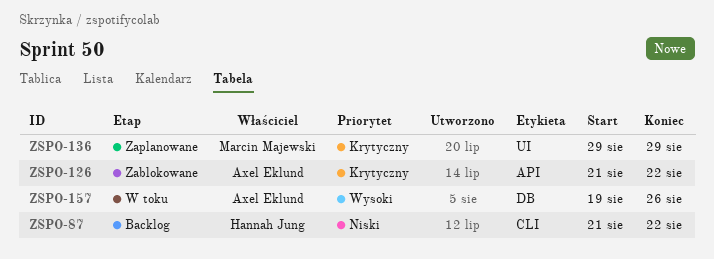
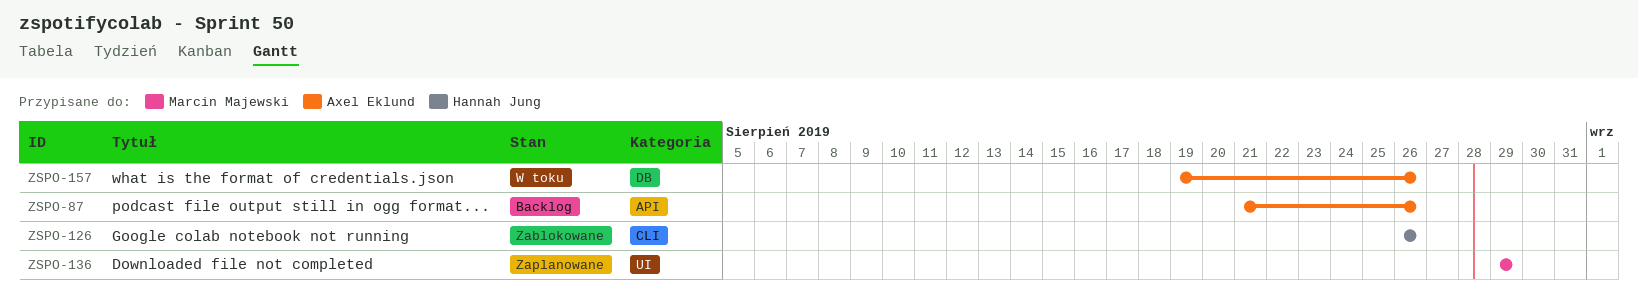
ZSPO-87, owner: Hannah Jung -> Axel Eklund
ZSPO-87, label: CLI -> API
ZSPO-87, due: Aug 22 -> Aug 26
ZSPO-126, owner: Axel Eklund -> Hannah Jung
ZSPO-126, label: API -> CLI
ZSPO-126, start: Aug 21 -> Aug 26
ZSPO-126, due: Aug 22 -> Aug 26

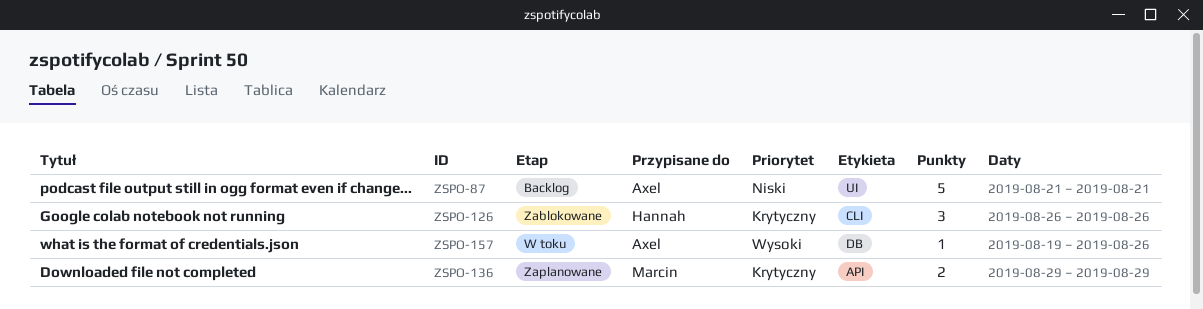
ZSPO-87, label: API -> UI
ZSPO-87, due: Aug 26 -> Aug 21
ZSPO-136, label: UI -> API

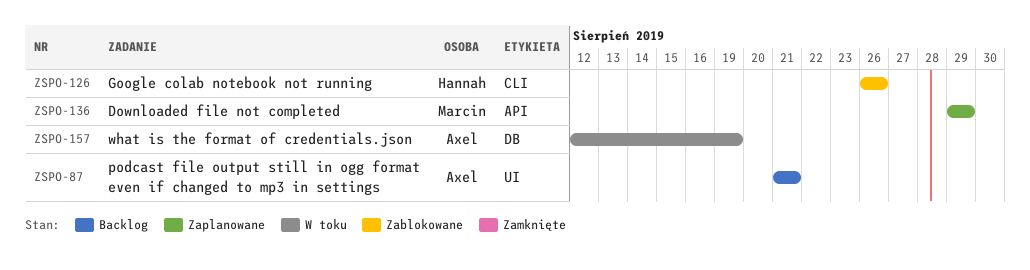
ZSPO-157, start: Aug 19 -> Aug 12
ZSPO-157, due: Aug 26 -> Aug 19

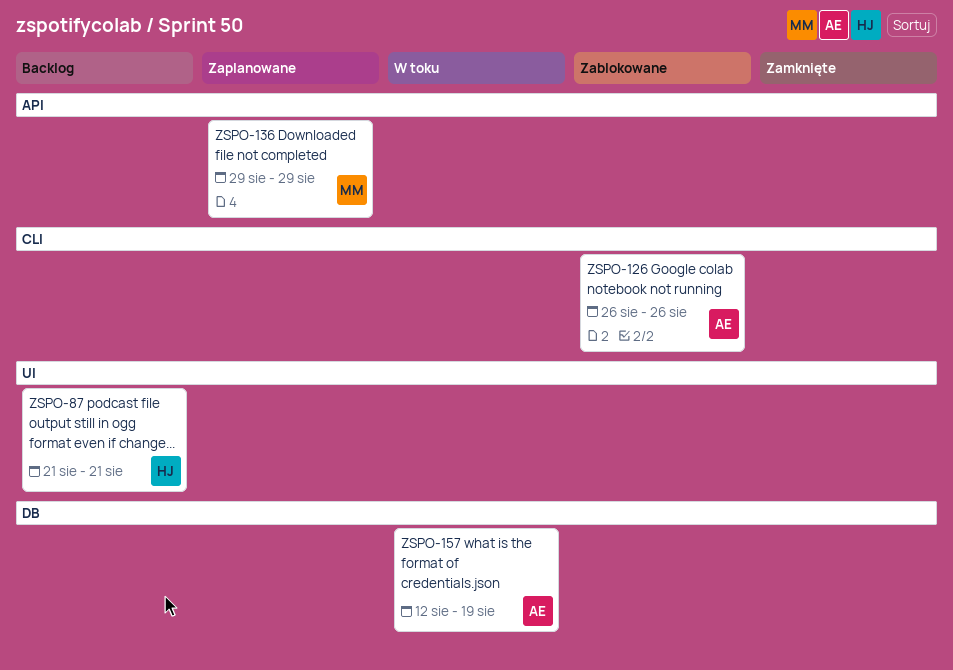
ZSPO-87, owner: Axel -> Hannah
ZSPO-126, owner: Hannah -> Axel

